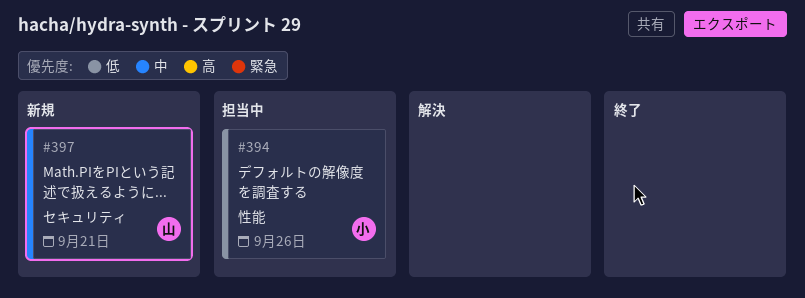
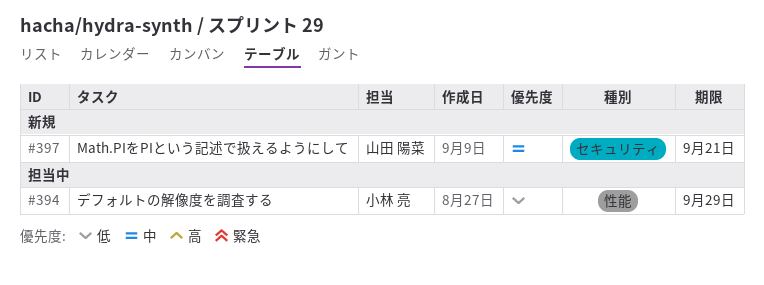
#394, due: Sep 26 -> Sep 29

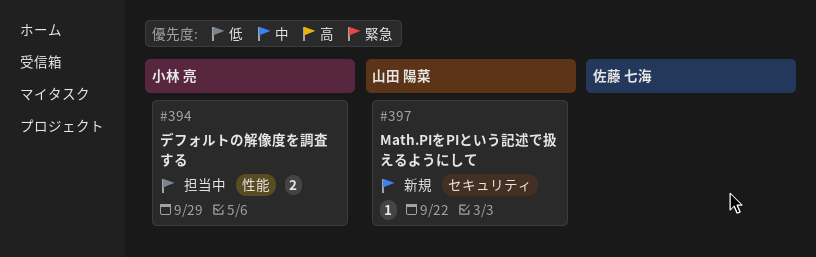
#397, due: Sep 21 -> Sep 22

